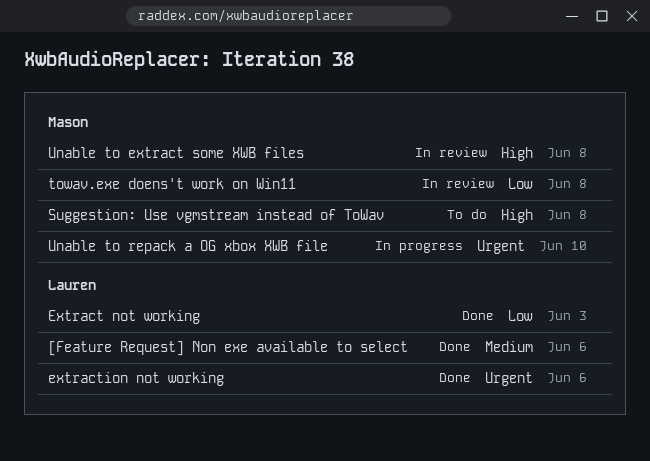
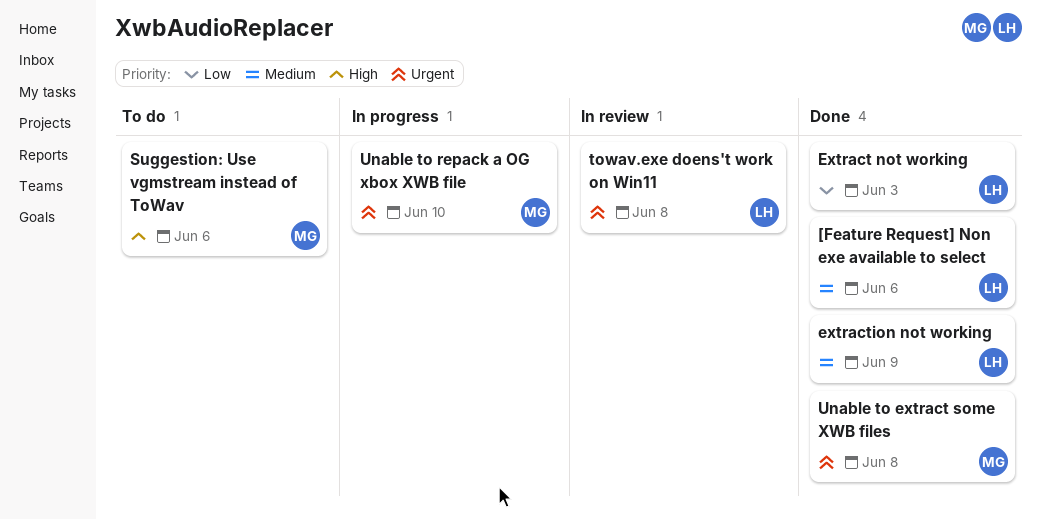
extraction not working, priority: Urgent -> Medium
extraction not working, due: Jun 6 -> Jun 9
Suggestion: Use vgmstream instead of ToWav, due: Jun 8 -> Jun 6
towav.exe doens't work on Win11, owner: Mason -> Lauren
towav.exe doens't work on Win11, priority: Low -> Urgent
Unable to extract some XWB files, status: In review -> Done
Unable to extract some XWB files, priority: High -> Urgent

